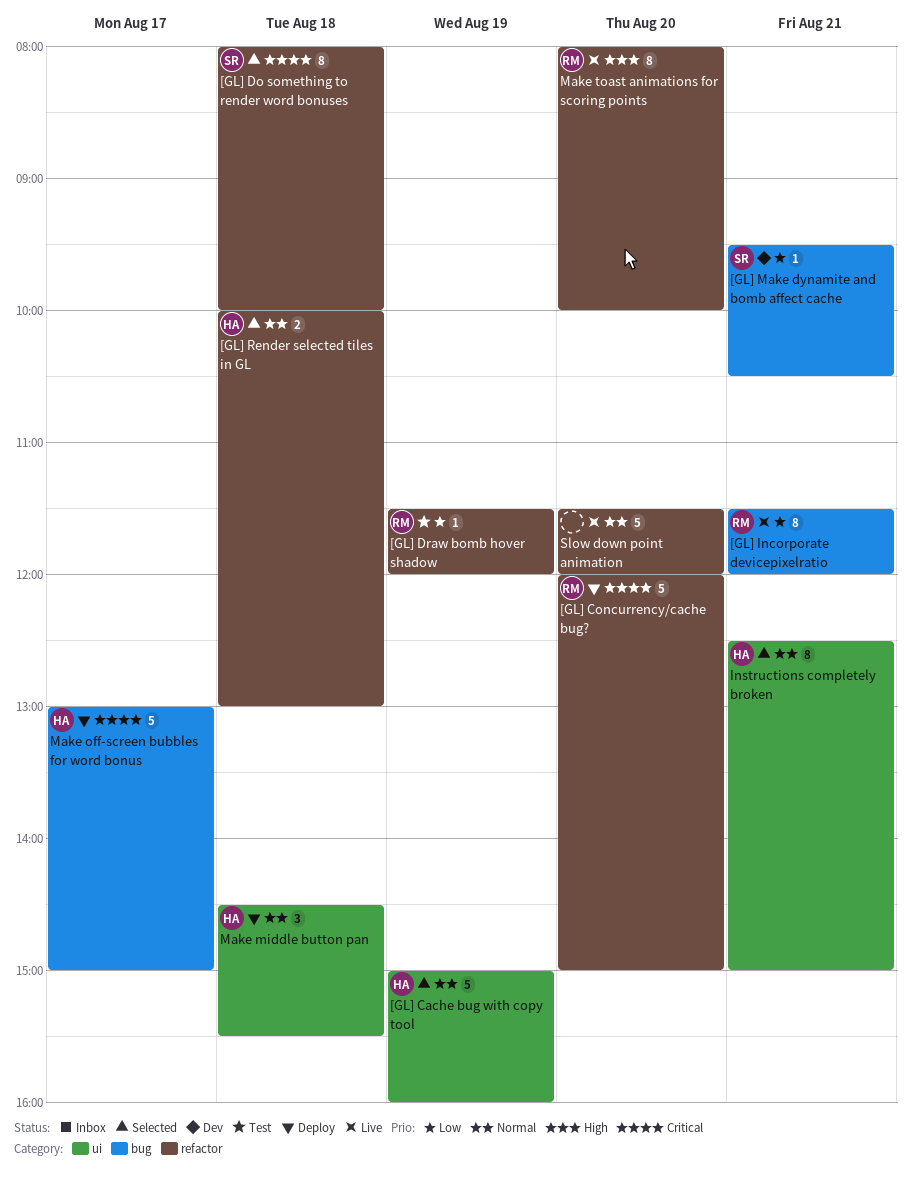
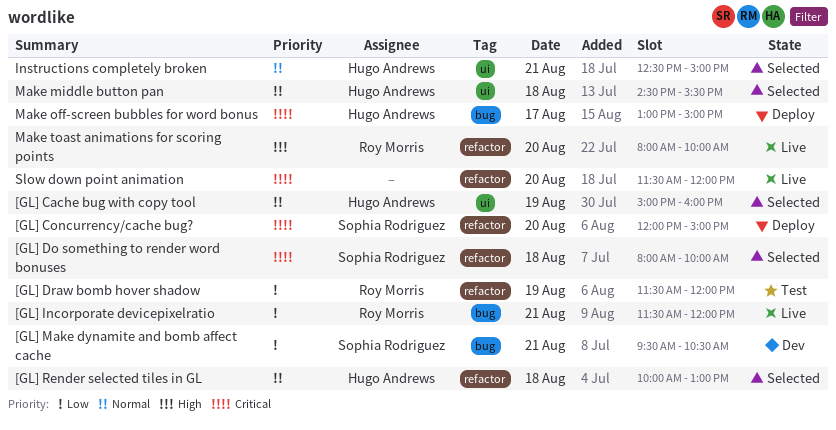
[GL] Concurrency/cache bug?, owner: Roy Morris -> Sophia Rodriguez
Make middle button pan, status: Deploy -> Selected
Slow down point animation, priority: Normal -> Critical

